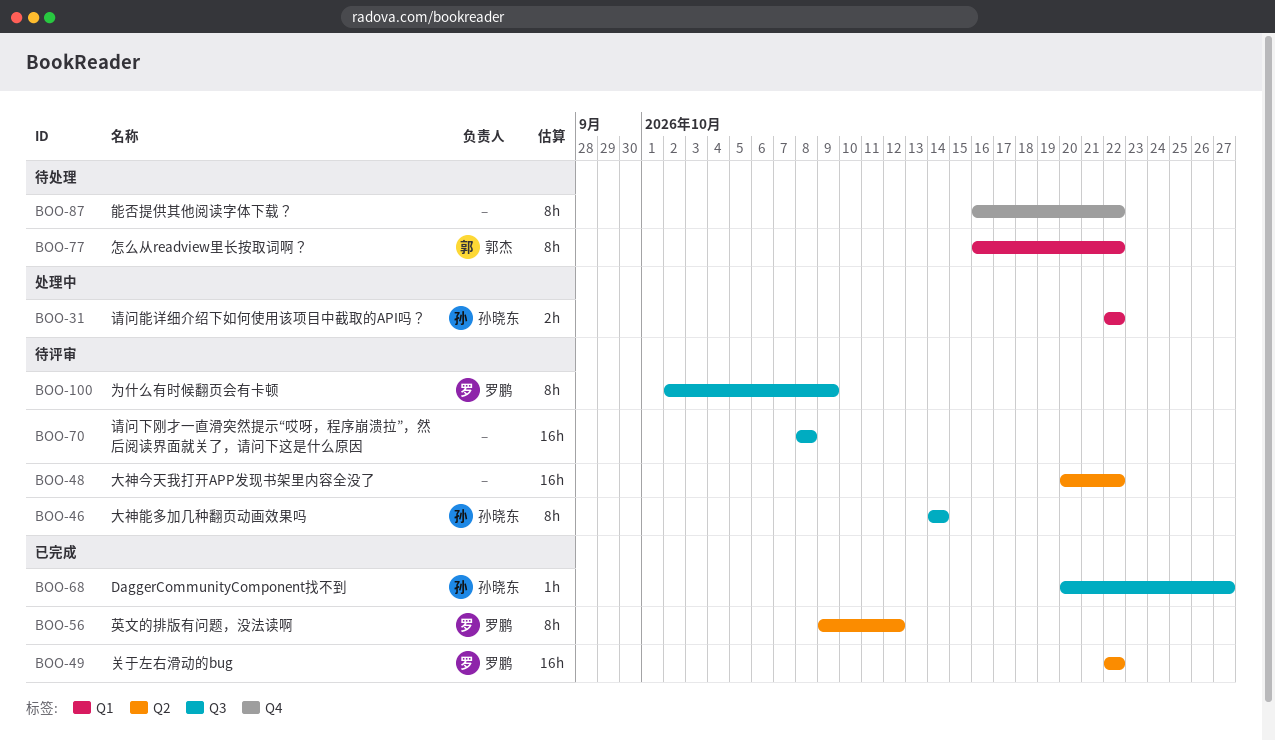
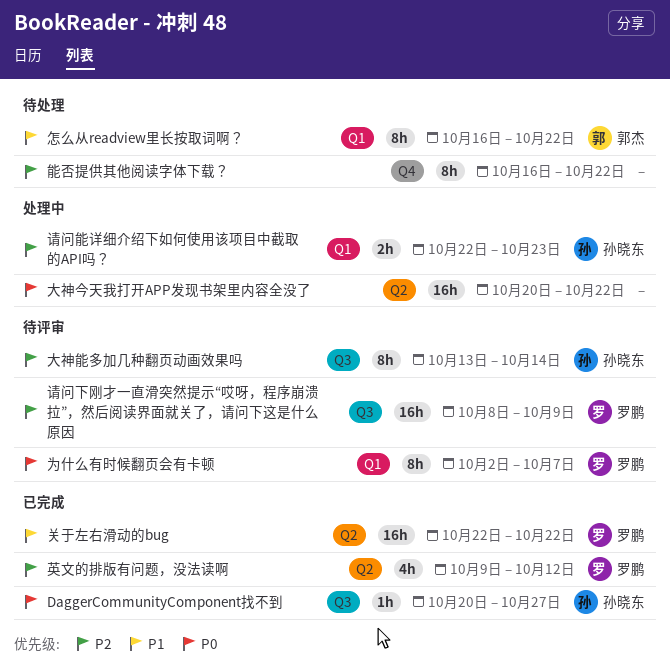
为什么有时候翻页会有卡顿, label: Q3 -> Q1
为什么有时候翻页会有卡顿, due: Oct 9 -> Oct 7
大神今天我打开APP发现书架里内容全没了, status: 待评审 -> 处理中
大神能多加几种翻页动画效果吗, start: Oct 14 -> Oct 13
英文的排版有问题，没法读啊, estimate: 8h -> 4h
请问下刚才一直滑突然提示“哎呀，程序崩溃拉”，然后阅读界面就关了，请问下这是什么原因, owner: none -> 罗鹏
请问下刚才一直滑突然提示“哎呀，程序崩溃拉”，然后阅读界面就关了，请问下这是什么原因, due: Oct 8 -> Oct 9
请问能详细介绍下如何使用该项目中截取的API吗？, due: Oct 22 -> Oct 23

